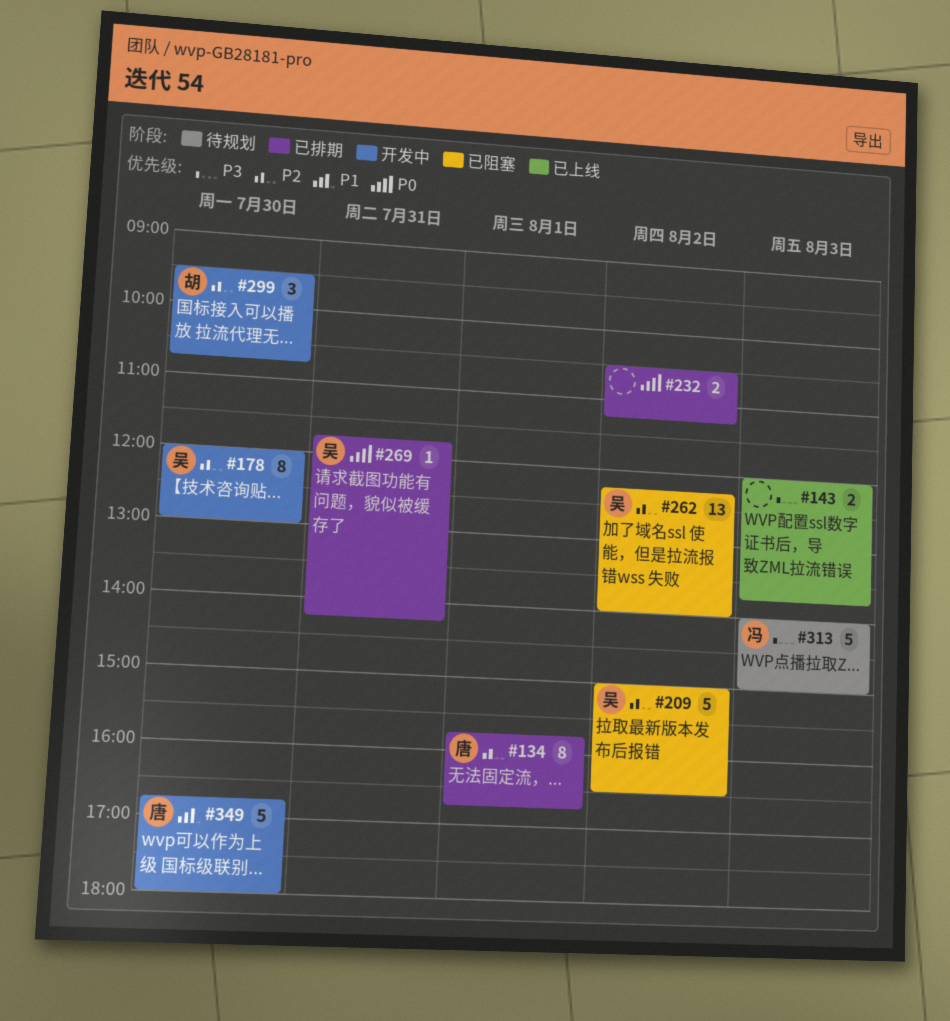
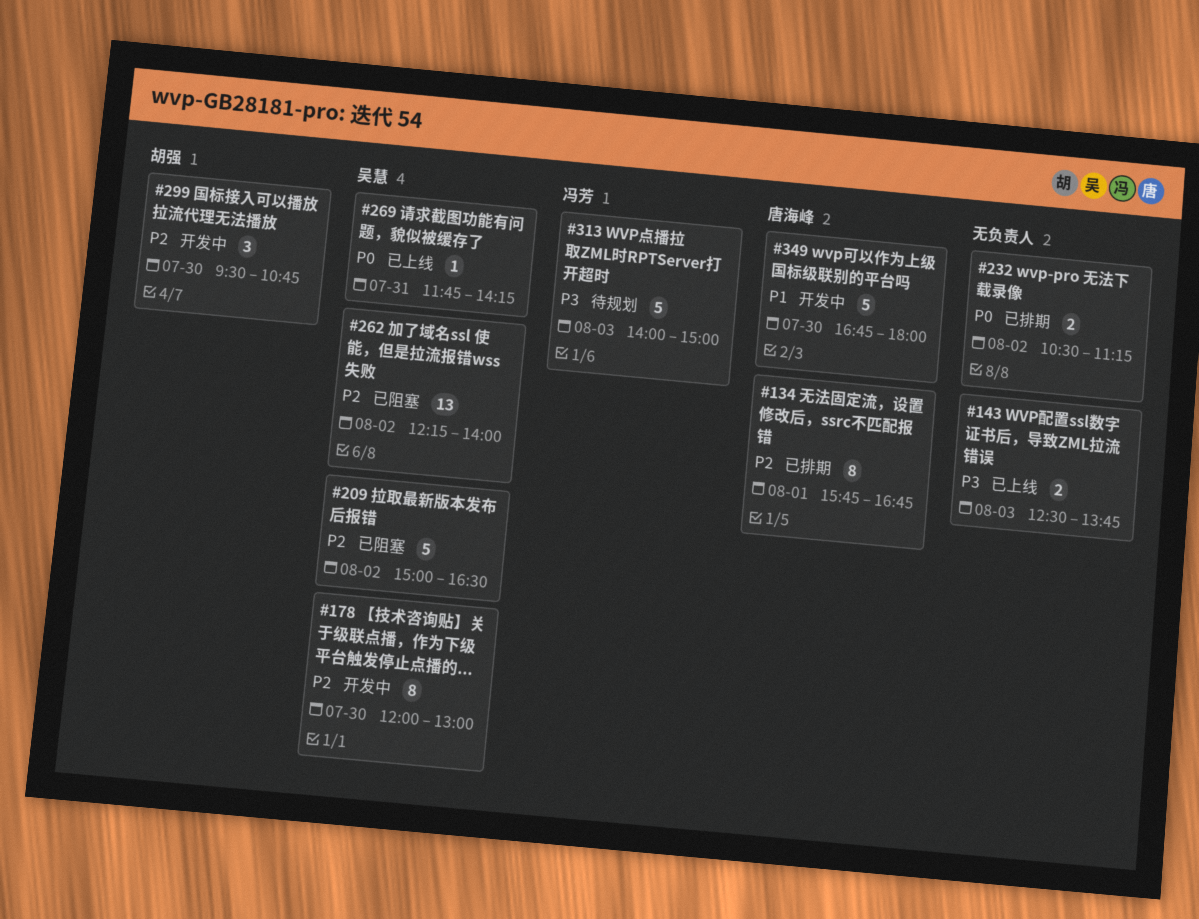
#143, begins: 12:00 -> 12:30
#269, status: 已排期 -> 已上线

